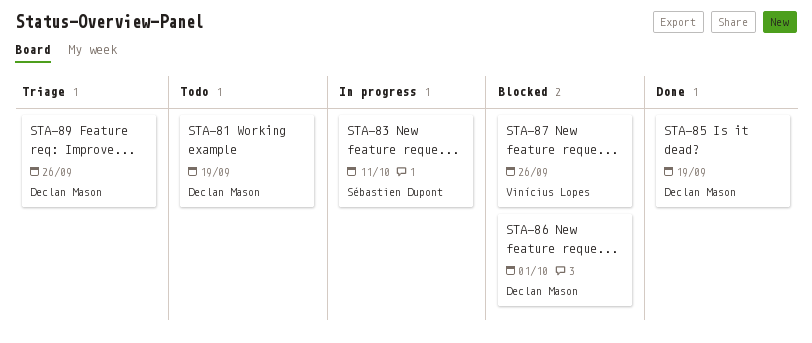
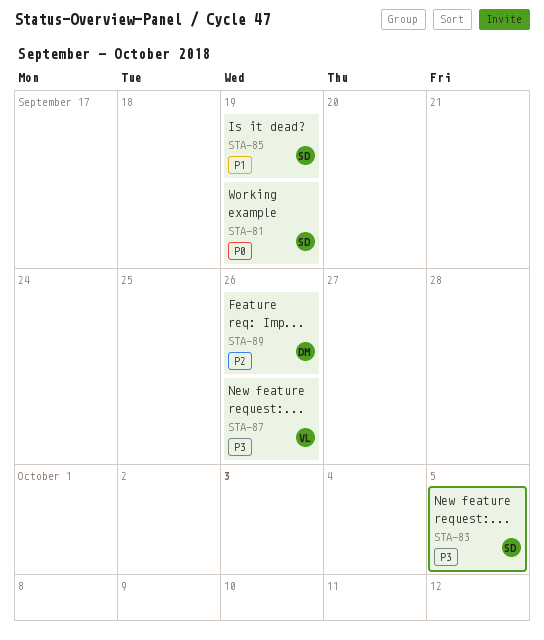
STA-81, owner: Declan Mason -> Sébastien Dupont
STA-83, due: Oct 11 -> Oct 5
STA-85, owner: Declan Mason -> Sébastien Dupont
STA-86: present -> none

